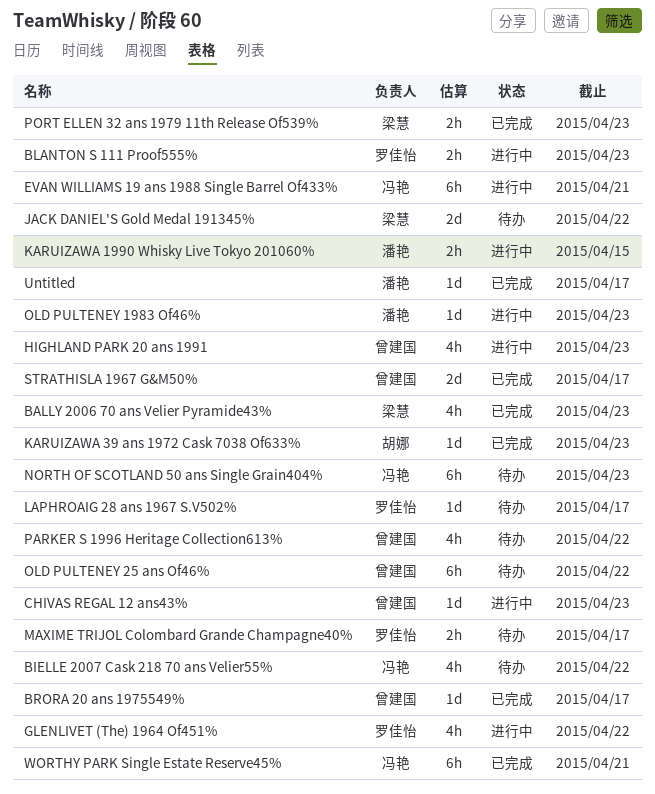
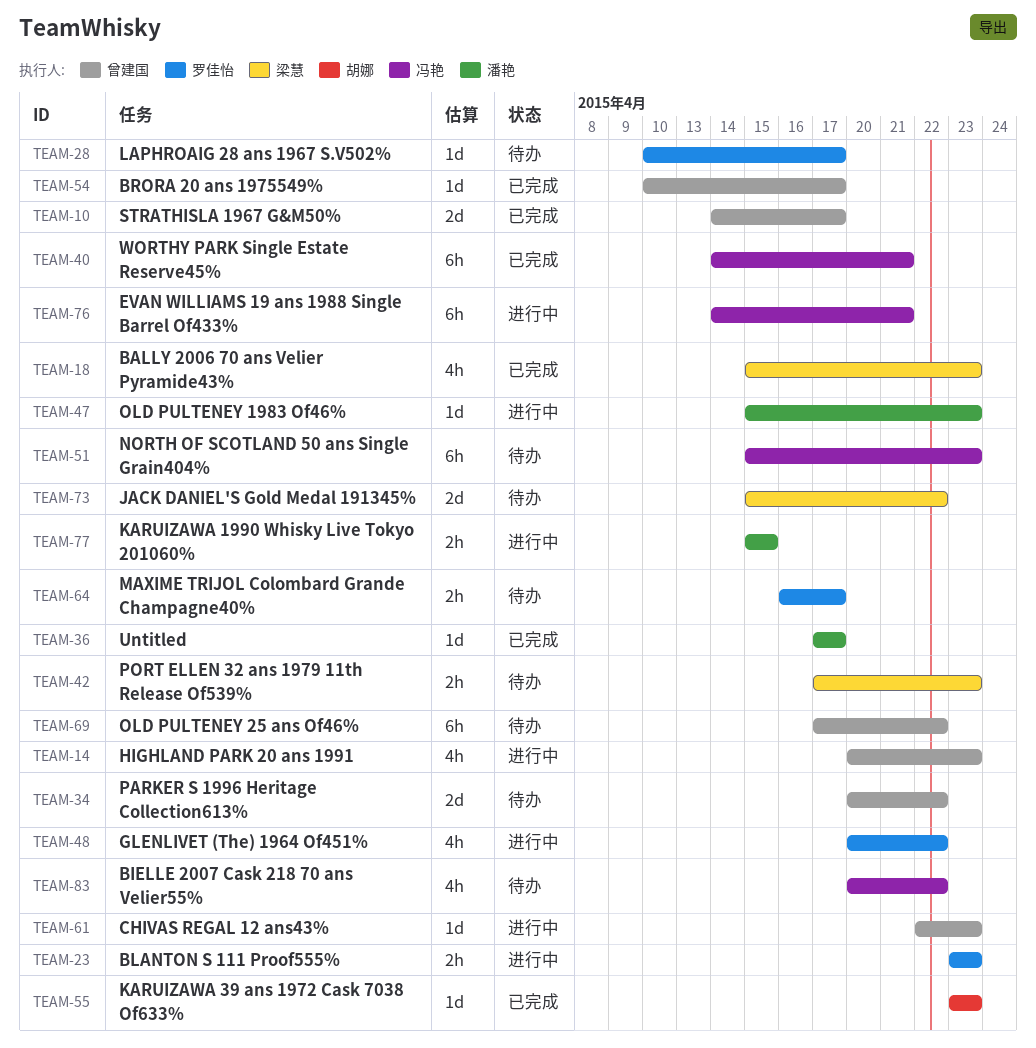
PARKER S 1996 Heritage Collection613%, estimate: 4h -> 2d
PORT ELLEN 32 ans 1979 11th Release Of539%, status: 已完成 -> 待办

